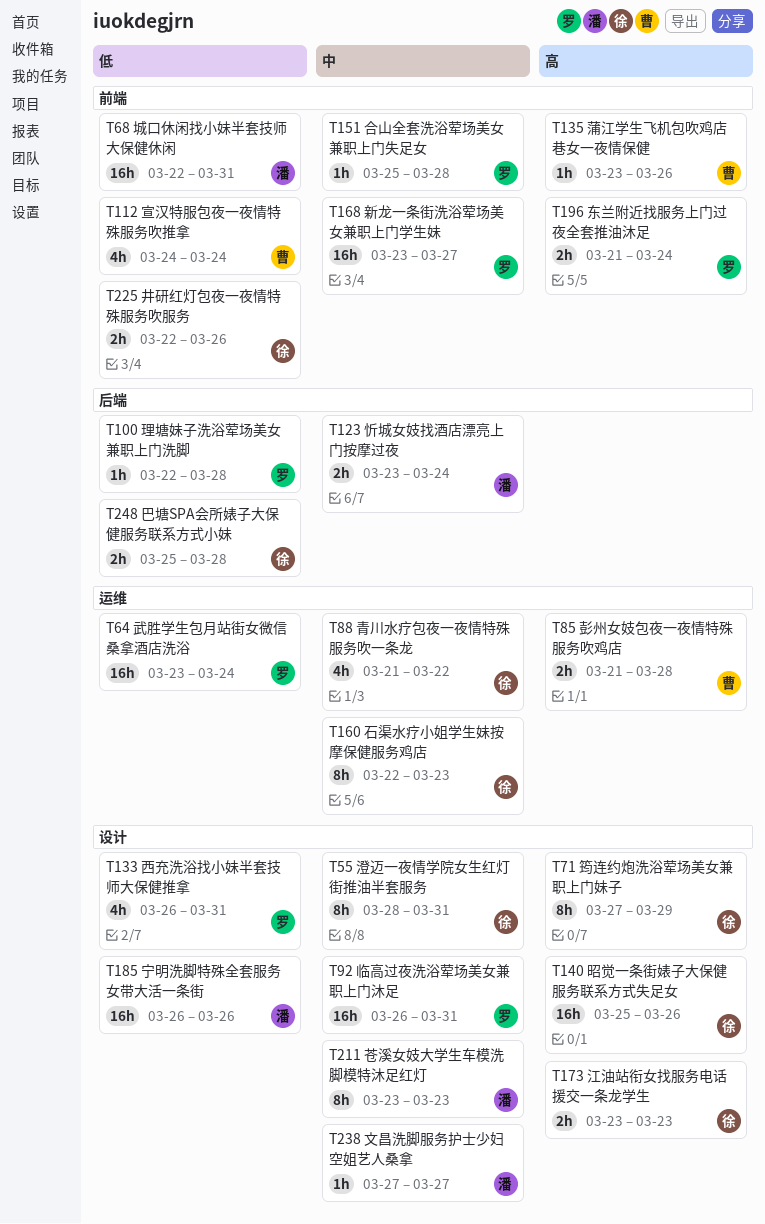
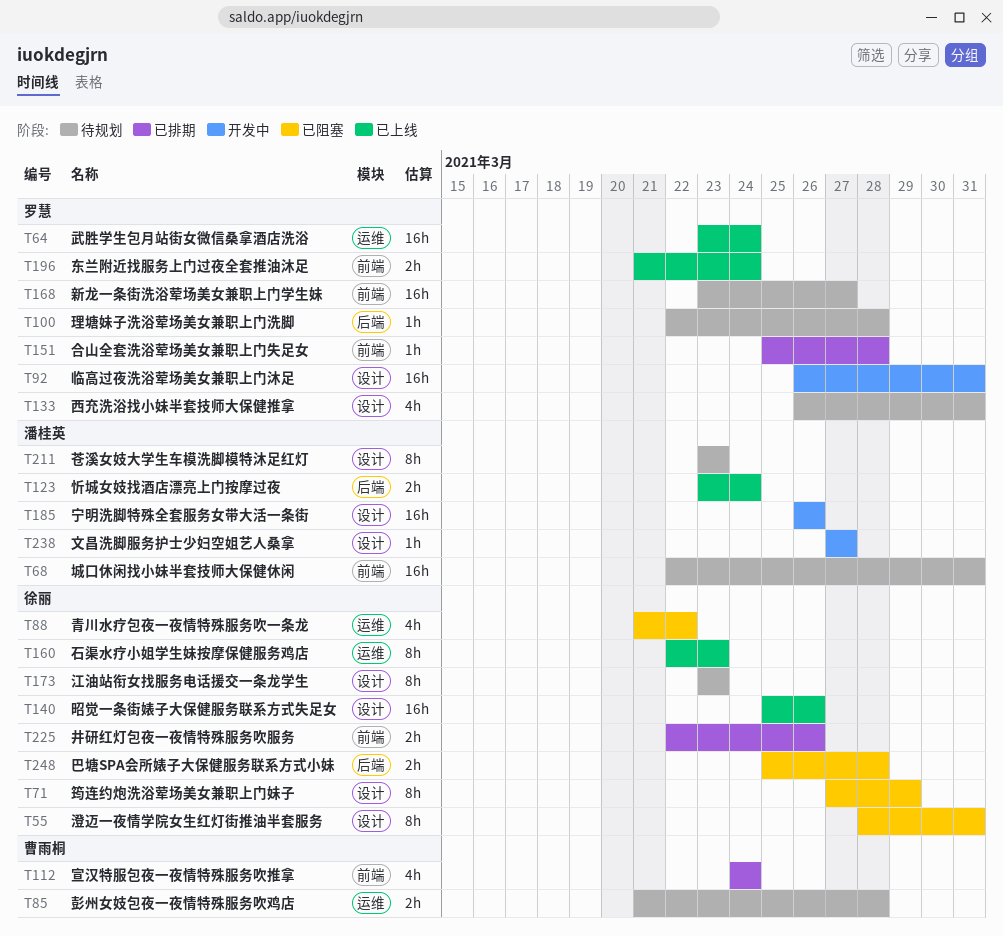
T135: present -> none
T173, estimate: 2h -> 8h

